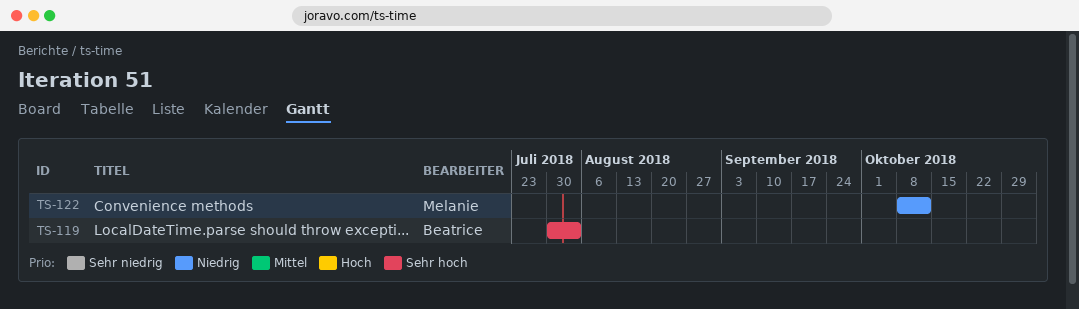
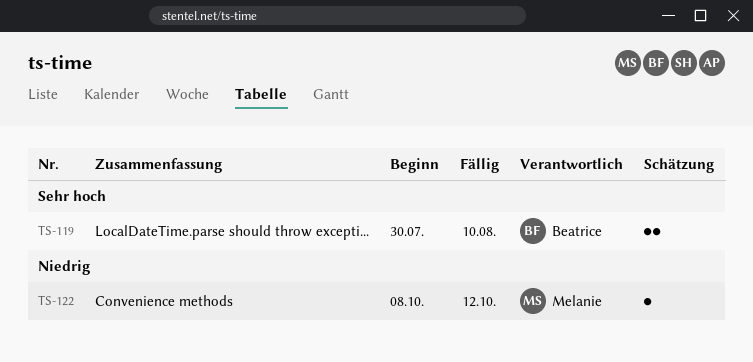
TS-119, due: Aug 3 -> Aug 10

